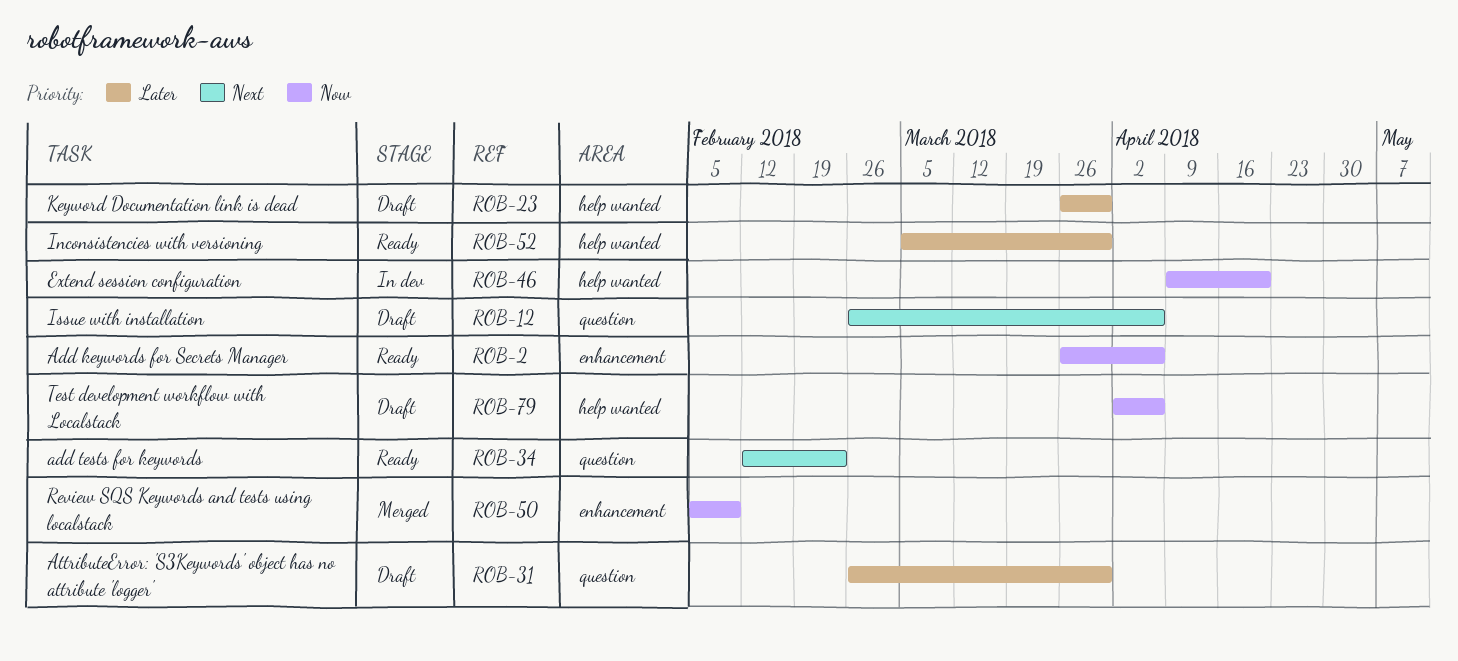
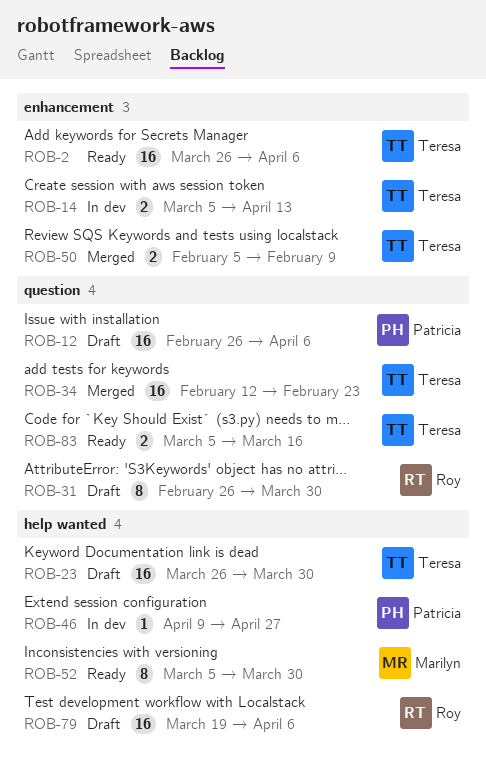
ROB-14: none -> present
ROB-34, status: Ready -> Merged
ROB-46, due: Apr 20 -> Apr 27
ROB-79, start: Apr 2 -> Mar 19
ROB-83: none -> present

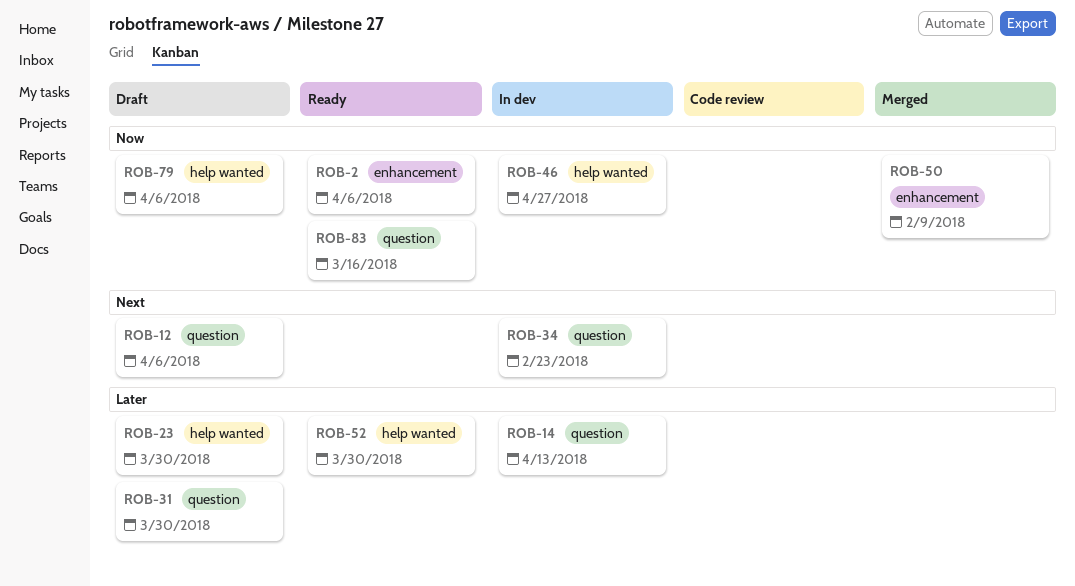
ROB-14, label: enhancement -> question
ROB-34, status: Merged -> In dev

